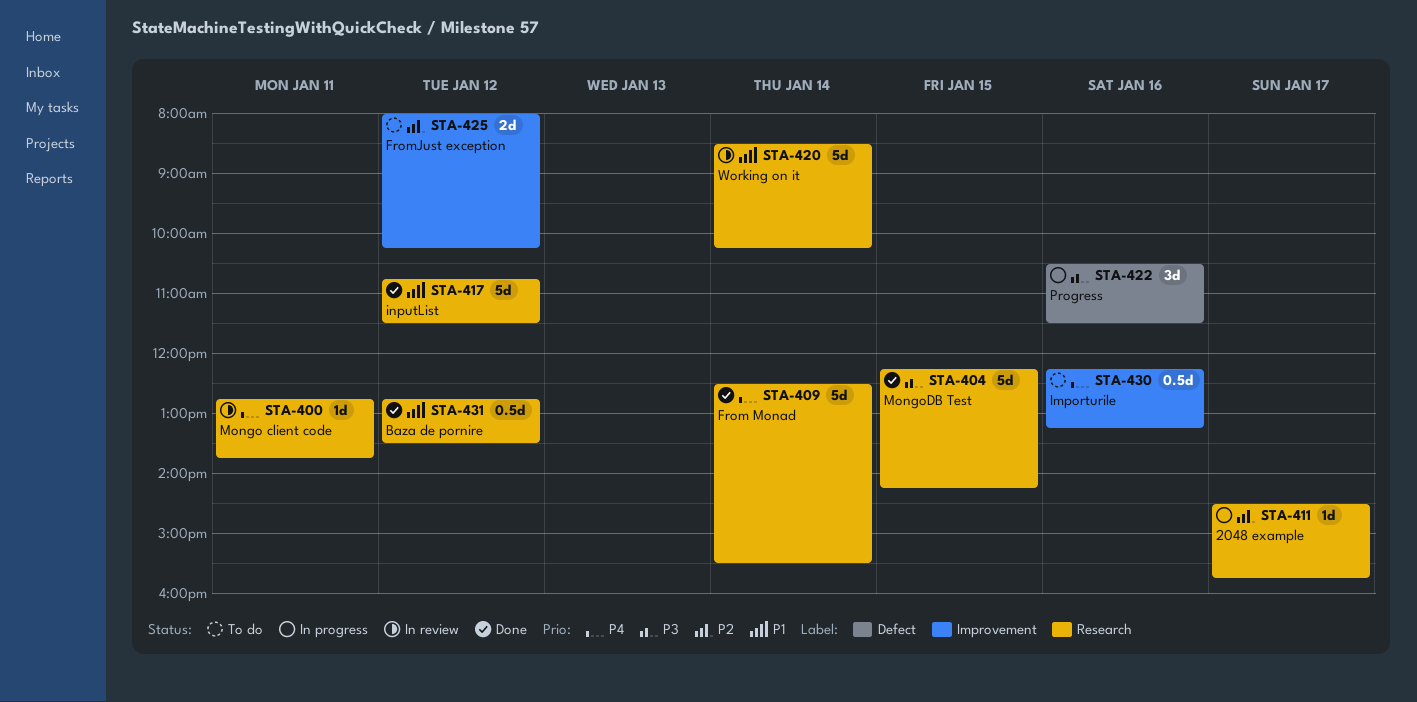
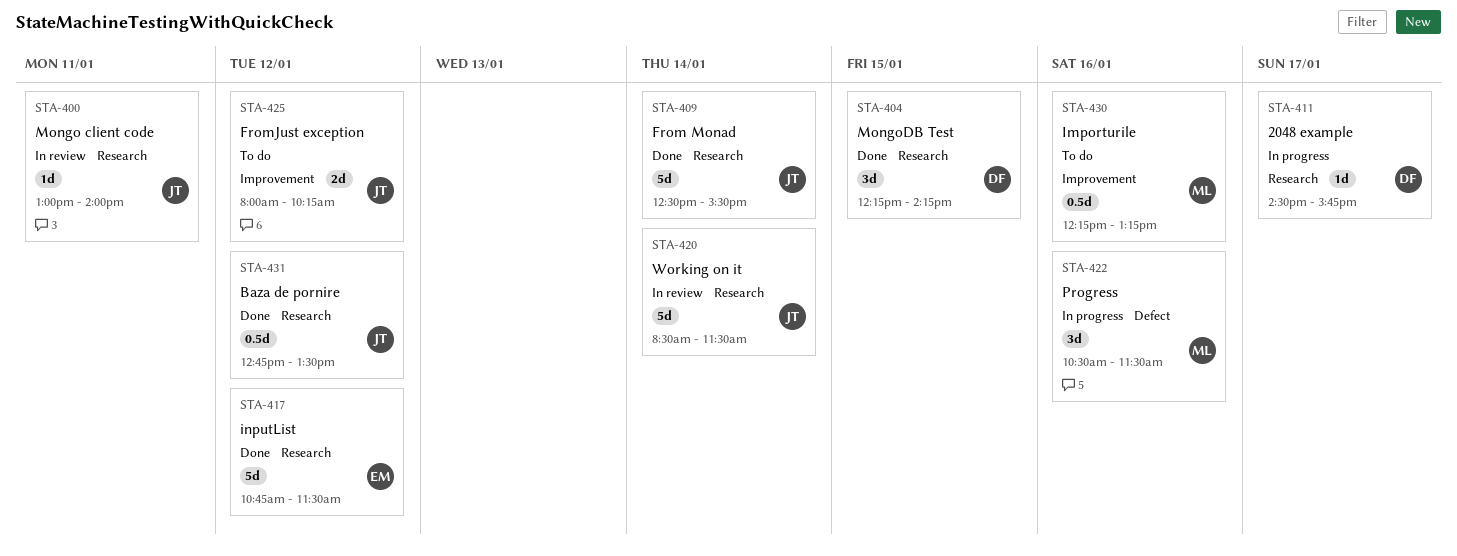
STA-400, begins: 12:45 -> 13:00
STA-400, ends: 13:45 -> 14:00
STA-404, estimate: 5d -> 3d
STA-420, ends: 10:15 -> 11:30

